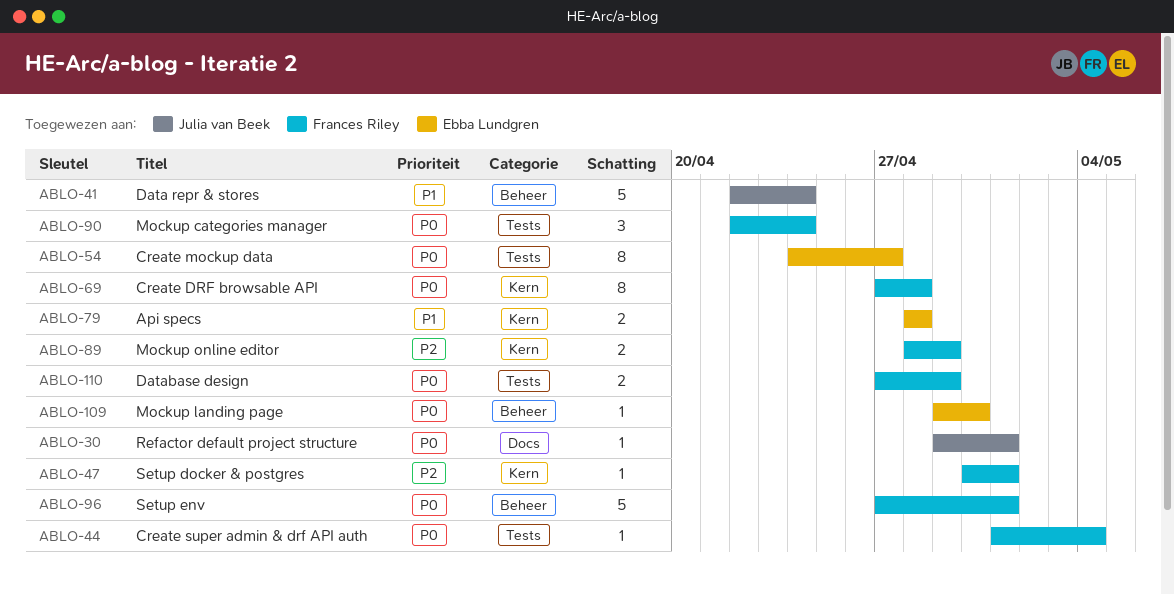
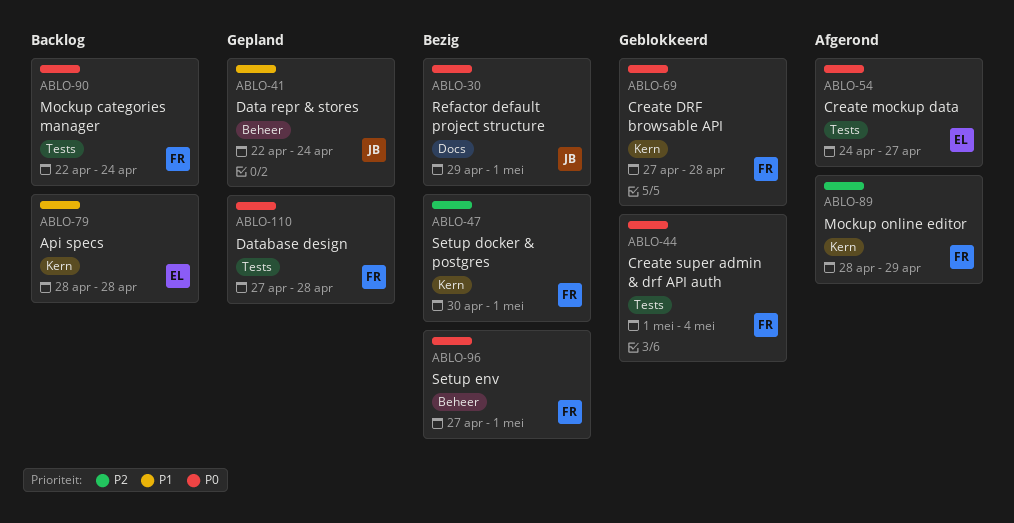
ABLO-109: present -> none
ABLO-110, due: Apr 29 -> Apr 28

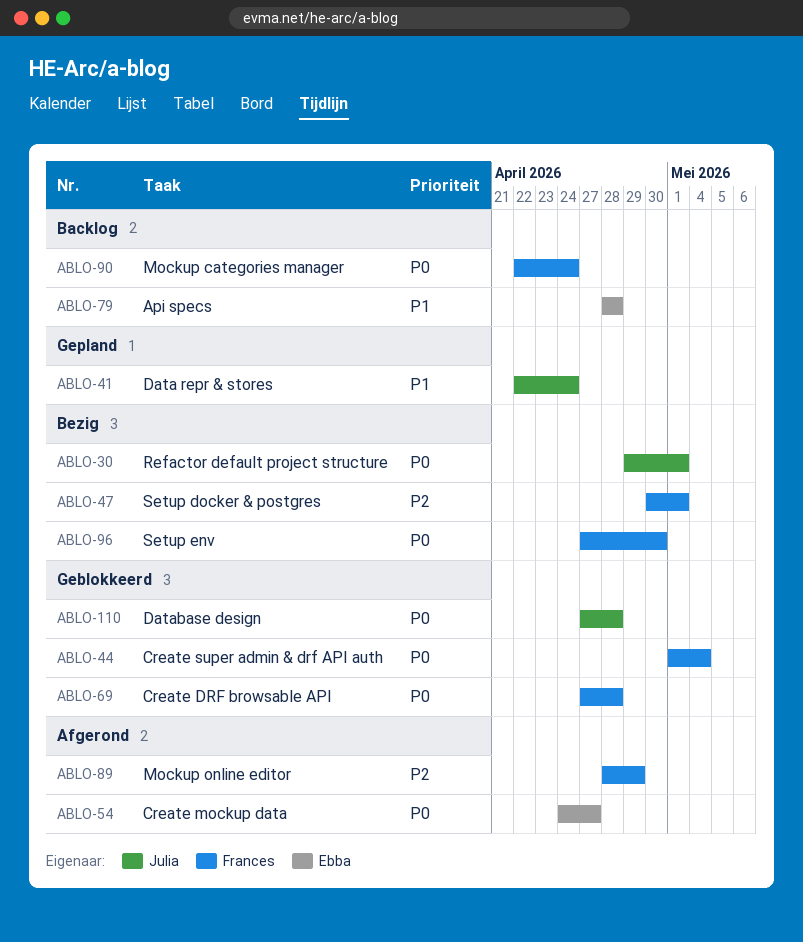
ABLO-96, due: May 1 -> Apr 30
ABLO-110, status: Gepland -> Geblokkeerd
ABLO-110, owner: Frances -> Julia

